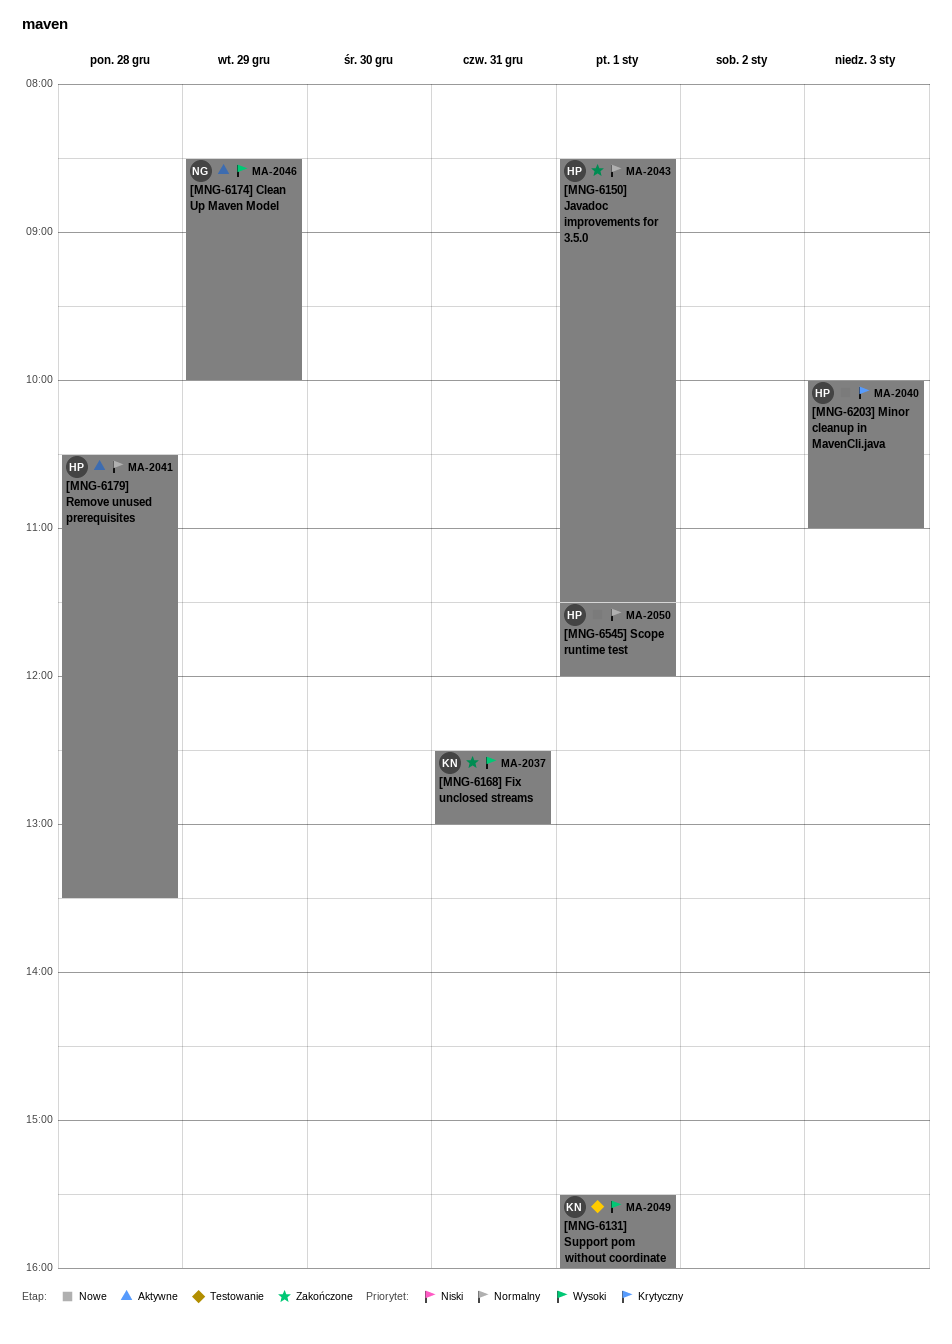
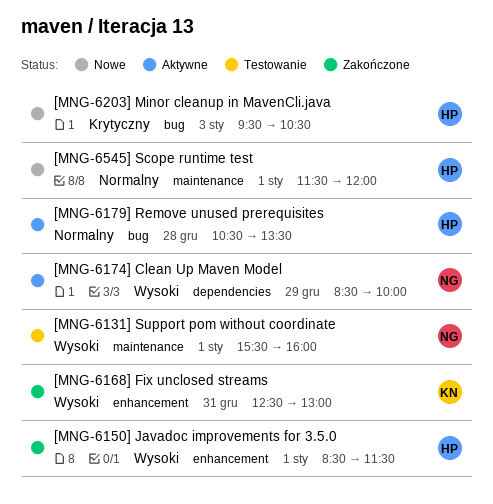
[MNG-6131] Support pom without coordinate, owner: KN -> NG
[MNG-6150] Javadoc improvements for 3.5.0, priority: Normalny -> Wysoki
[MNG-6203] Minor cleanup in MavenCli.java, begins: 10:00 -> 09:30
[MNG-6203] Minor cleanup in MavenCli.java, ends: 11:00 -> 10:30

